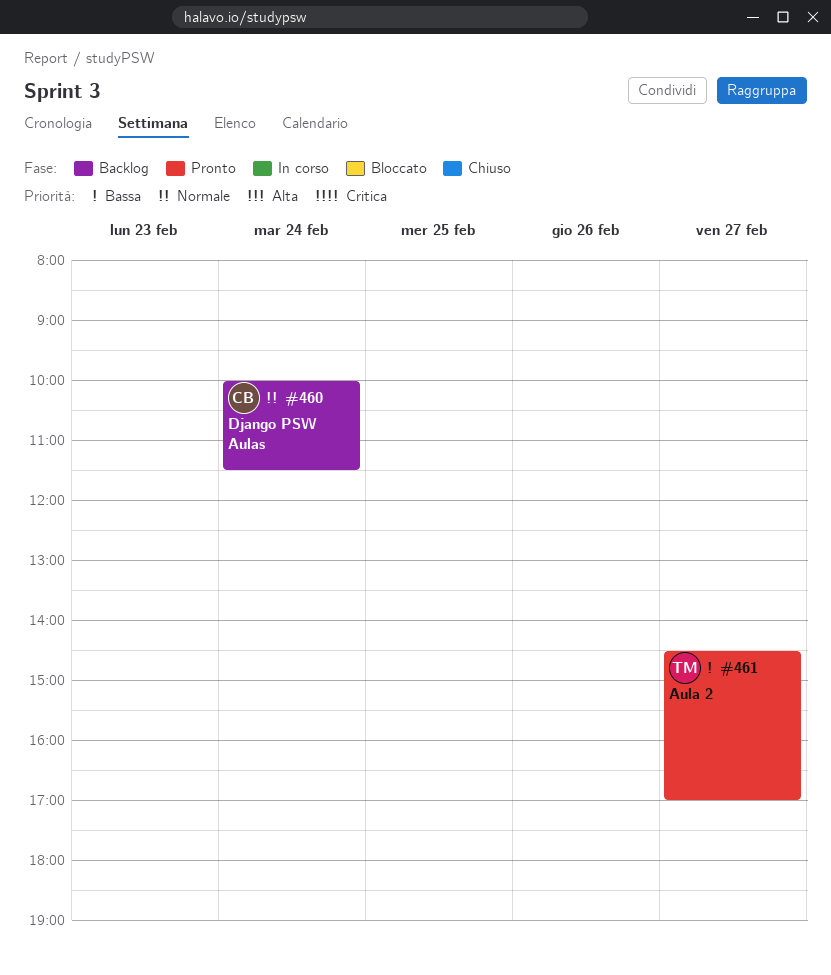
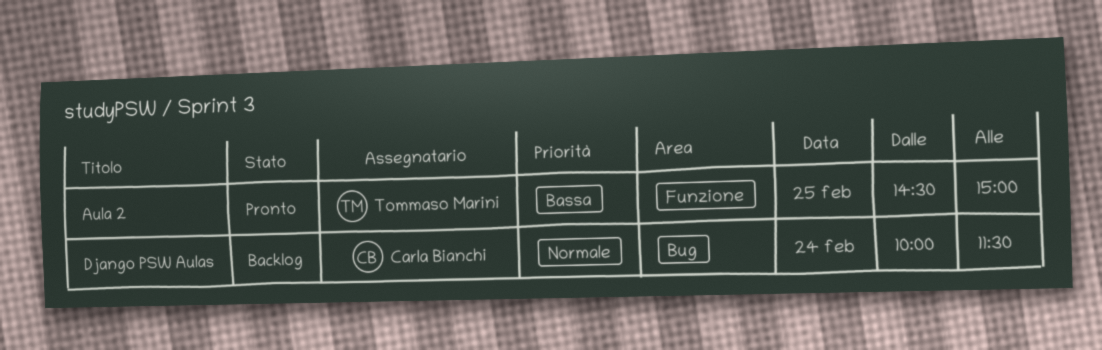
Aula 2, day: Feb 27 -> Feb 25
Aula 2, ends: 17:00 -> 15:00

